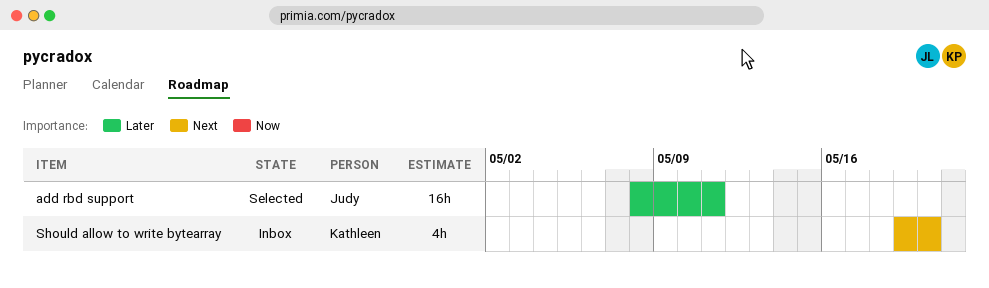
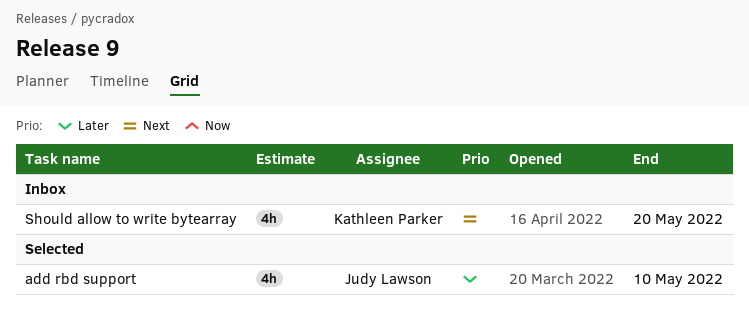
add rbd support, estimate: 16h -> 4h
add rbd support, due: May 11 -> May 10

